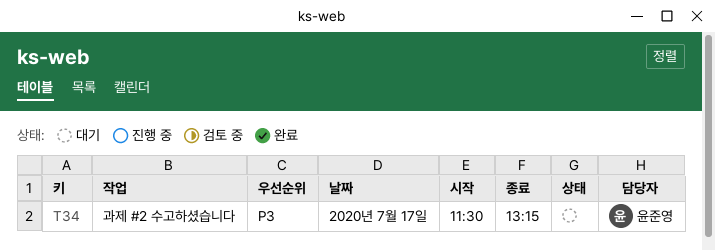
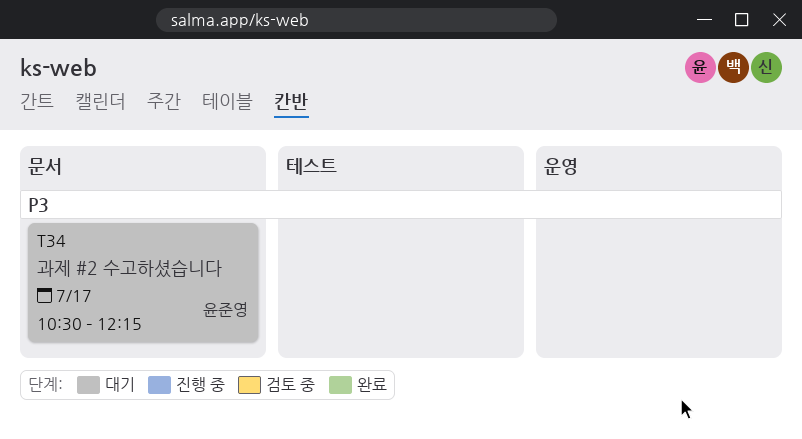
T34, begins: 11:30 -> 10:30
T34, ends: 13:15 -> 12:15

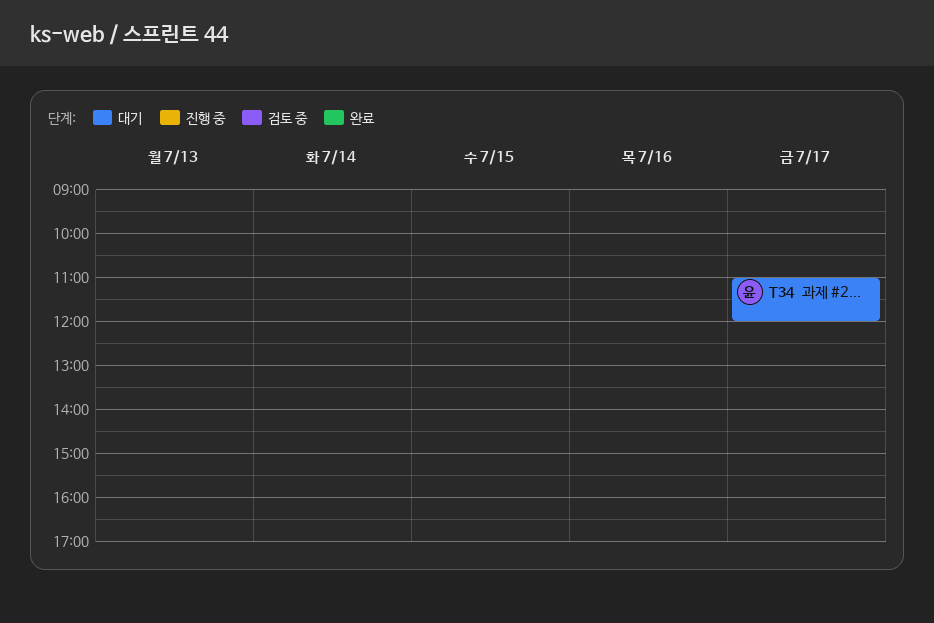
T34, begins: 10:30 -> 11:00
T34, ends: 12:15 -> 12:00

